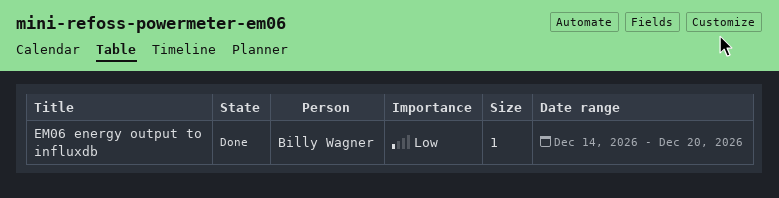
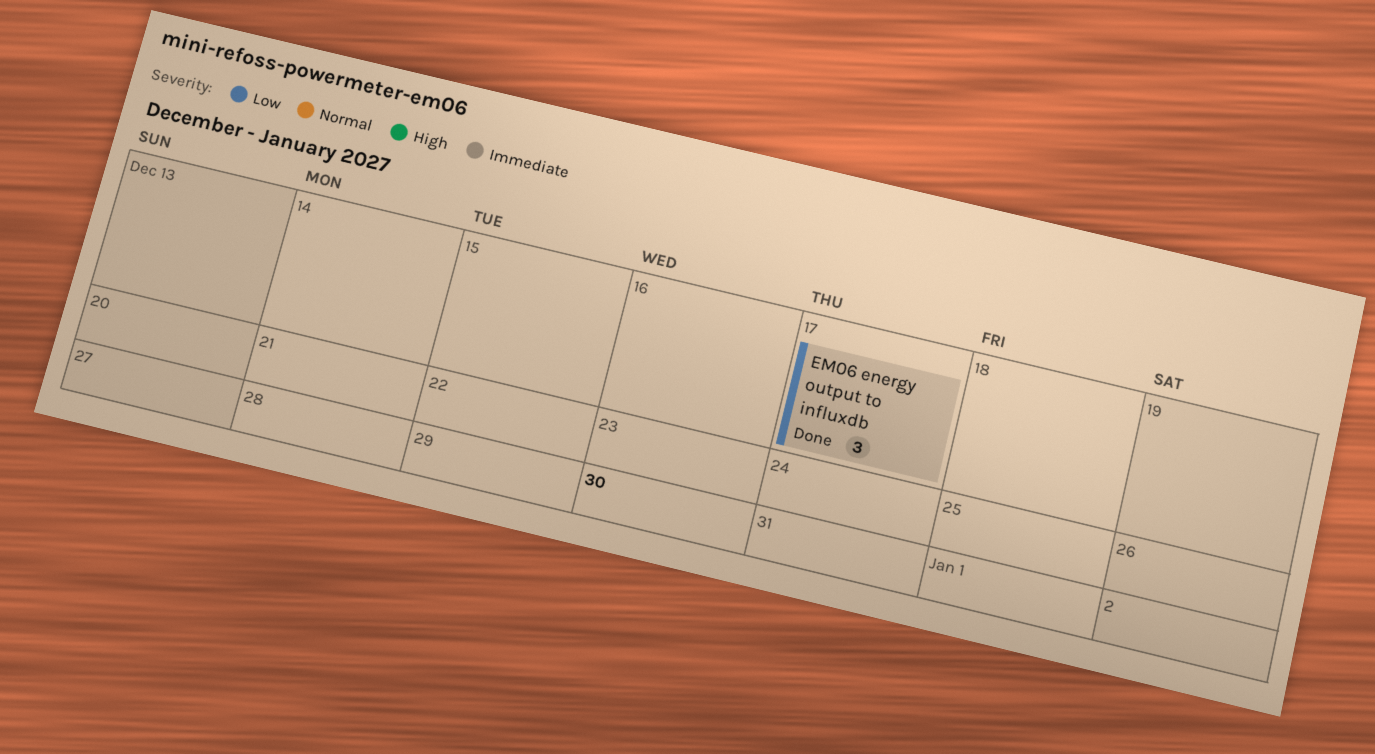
EM06 energy output to influxdb, estimate: 1 -> 3
EM06 energy output to influxdb, due: Dec 20 -> Dec 17

